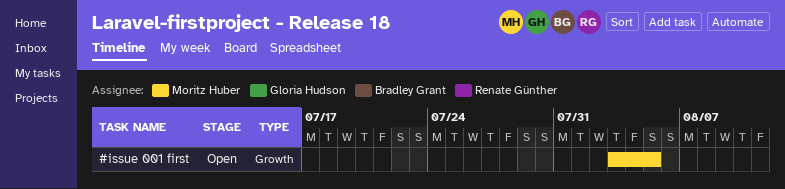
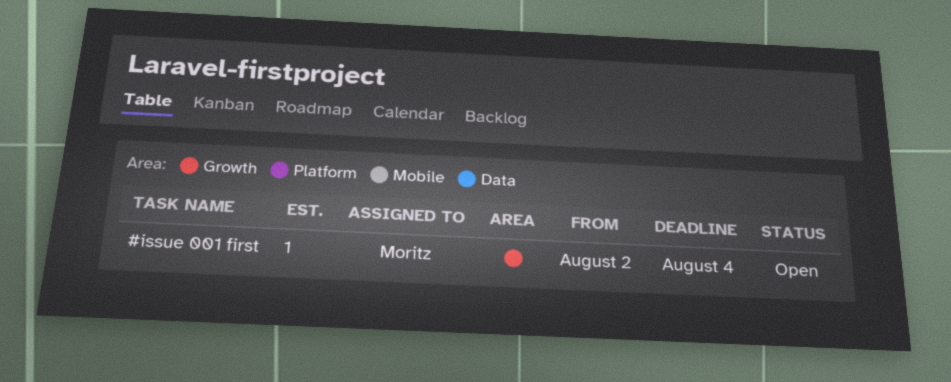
#issue 001 first, start: Aug 3 -> Aug 2
#issue 001 first, due: Aug 5 -> Aug 4

